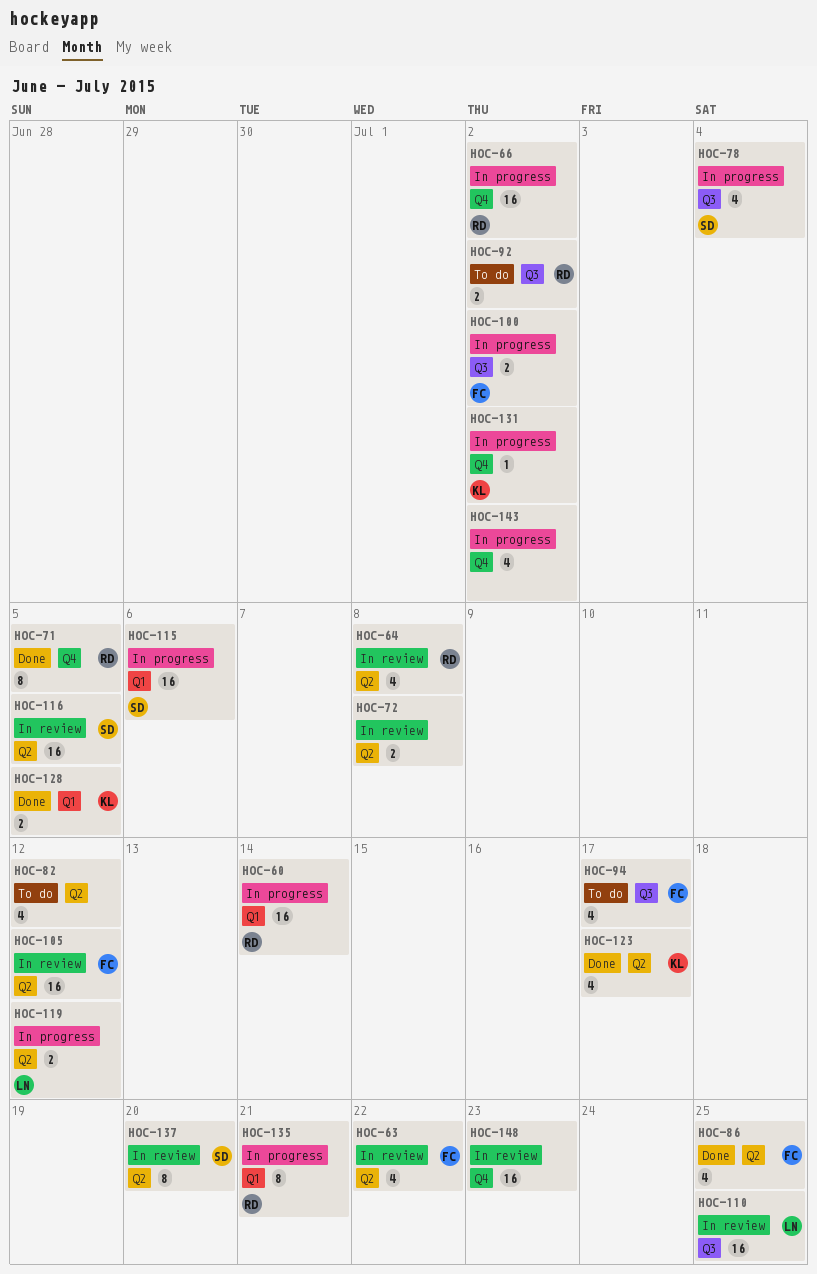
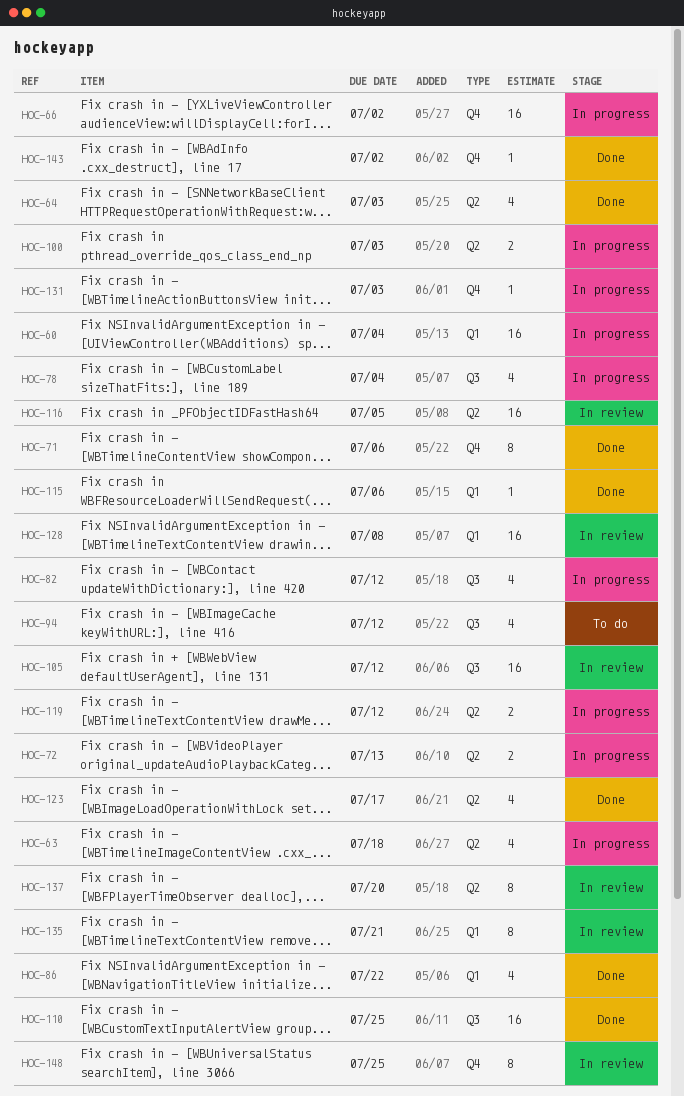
HOC-60, due: Jul 14 -> Jul 4
HOC-63, status: In review -> In progress
HOC-63, due: Jul 22 -> Jul 18
HOC-64, status: In review -> Done
HOC-64, due: Jul 8 -> Jul 3
HOC-71, due: Jul 5 -> Jul 6
HOC-72, status: In review -> In progress
HOC-72, due: Jul 8 -> Jul 13
HOC-82, status: To do -> In progress
HOC-82, label: Q2 -> Q3
HOC-86, label: Q2 -> Q1
HOC-86, due: Jul 25 -> Jul 22
HOC-92: present -> none
HOC-94, due: Jul 17 -> Jul 12
HOC-100, label: Q3 -> Q2
HOC-100, due: Jul 2 -> Jul 3
HOC-105, label: Q2 -> Q3
HOC-110, status: In review -> Done
HOC-115, status: In progress -> Done
HOC-115, estimate: 16 -> 1
HOC-128, status: Done -> In review
HOC-128, estimate: 2 -> 16
HOC-128, due: Jul 5 -> Jul 8
HOC-131, due: Jul 2 -> Jul 3
HOC-135, status: In progress -> In review
HOC-143, status: In progress -> Done
HOC-143, estimate: 4 -> 1
HOC-148, estimate: 16 -> 8
HOC-148, due: Jul 23 -> Jul 25

